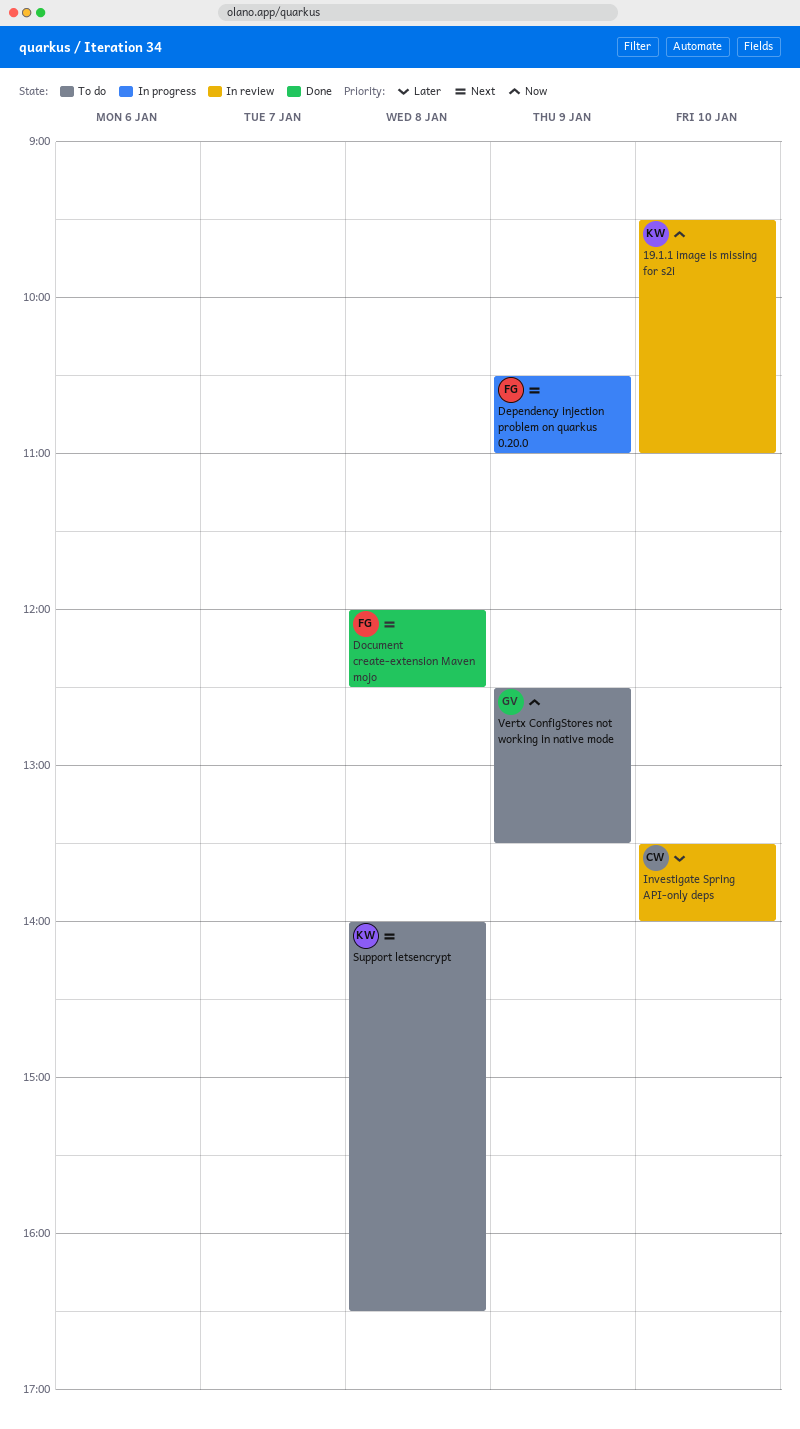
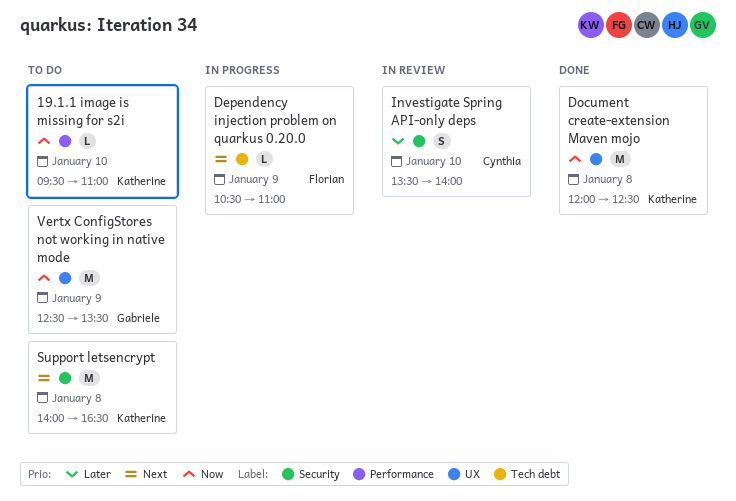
19.1.1 image is missing for s2i, status: In review -> To do
Document create-extension Maven mojo, owner: Florian -> Katherine
Document create-extension Maven mojo, priority: Next -> Now

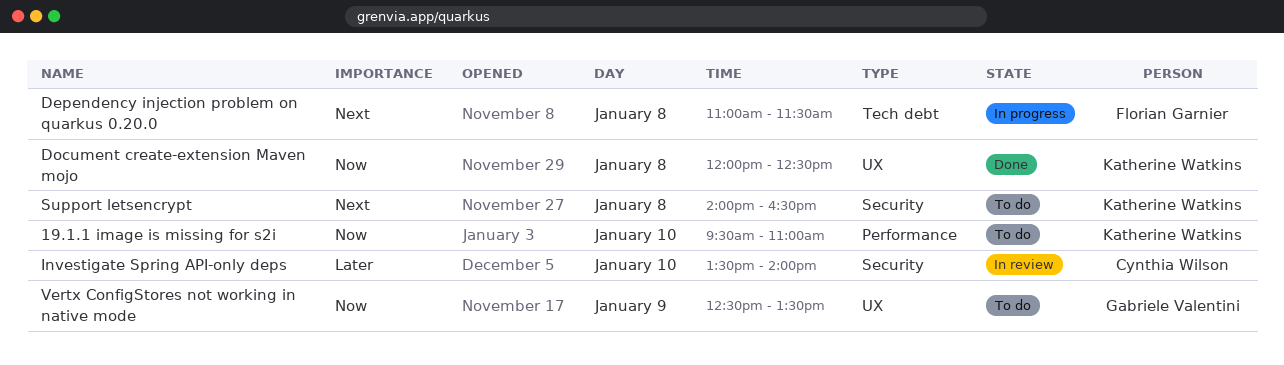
Dependency injection problem on quarkus 0.20.0, day: Jan 9 -> Jan 8
Dependency injection problem on quarkus 0.20.0, begins: 10:30 -> 11:00
Dependency injection problem on quarkus 0.20.0, ends: 11:00 -> 11:30

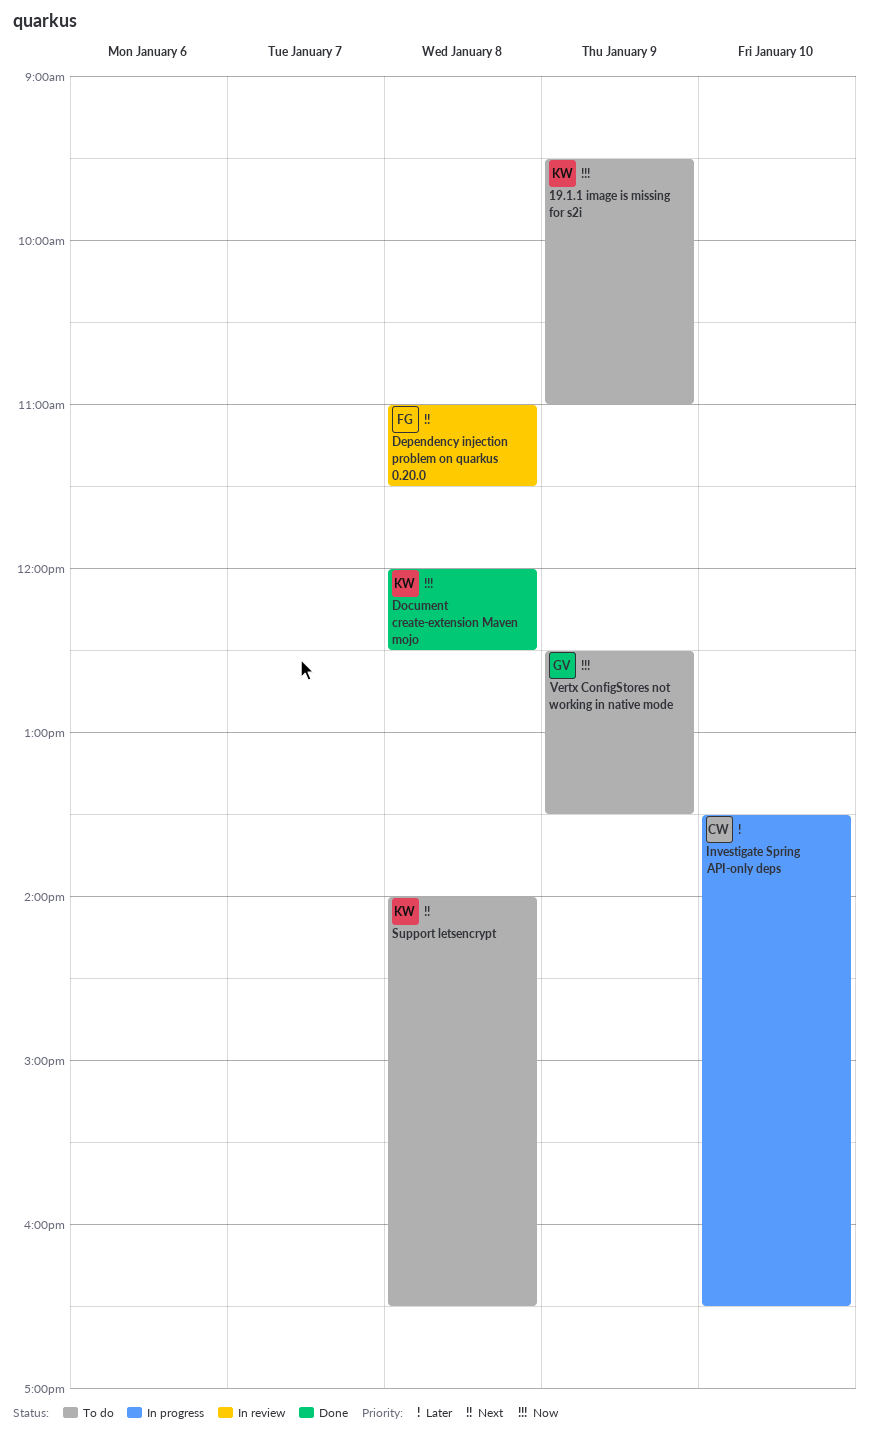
19.1.1 image is missing for s2i, day: Jan 10 -> Jan 9
Dependency injection problem on quarkus 0.20.0, status: In progress -> In review
Investigate Spring API-only deps, status: In review -> In progress
Investigate Spring API-only deps, ends: 14:00 -> 16:30

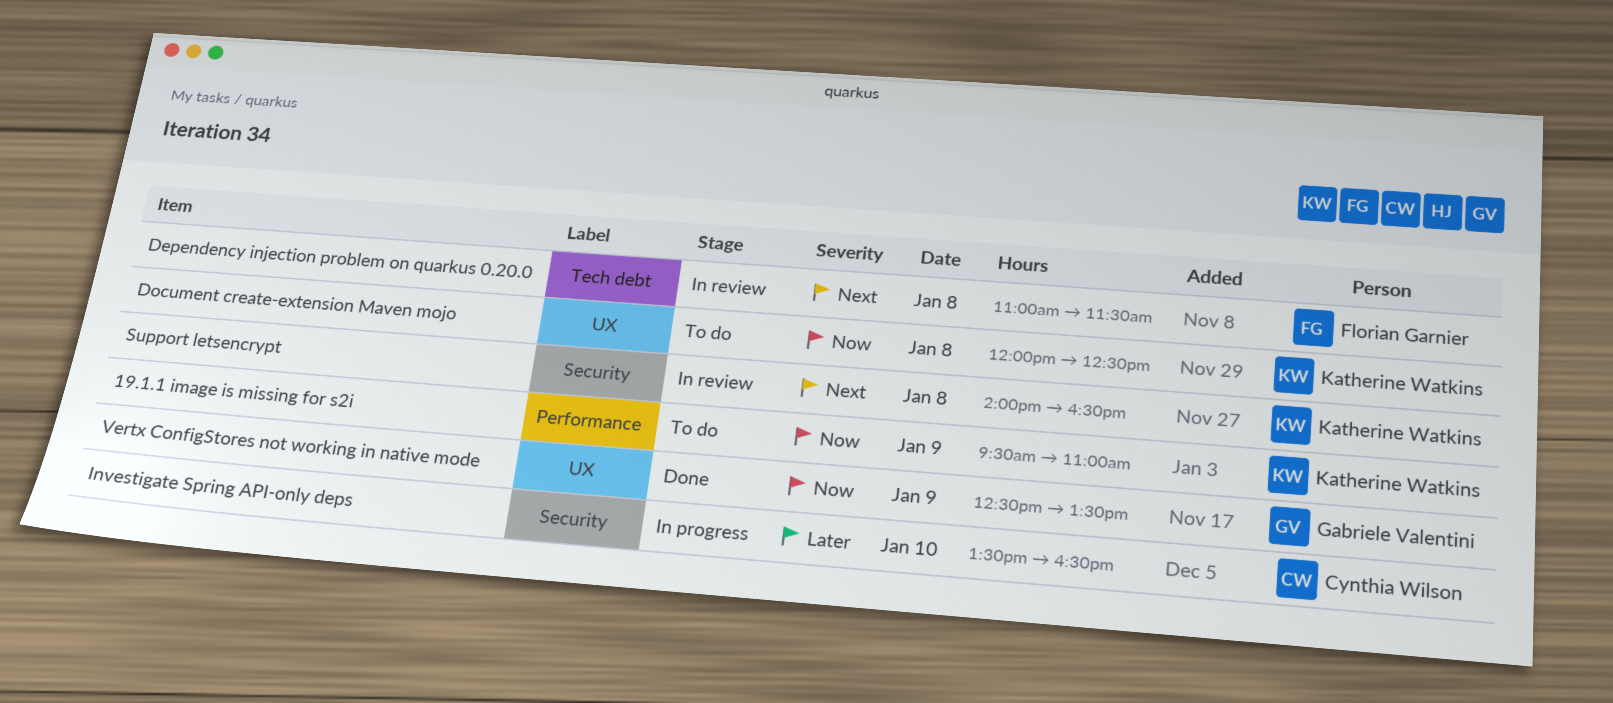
Document create-extension Maven mojo, status: Done -> To do
Support letsencrypt, status: To do -> In review
Vertx ConfigStores not working in native mode, status: To do -> Done

